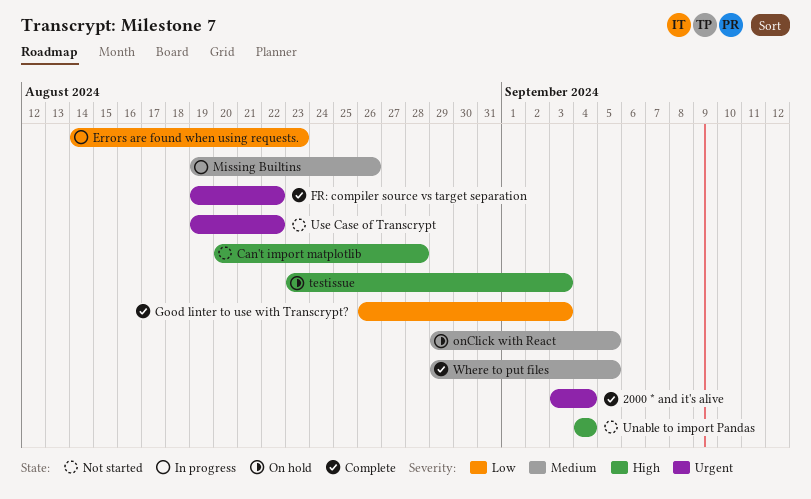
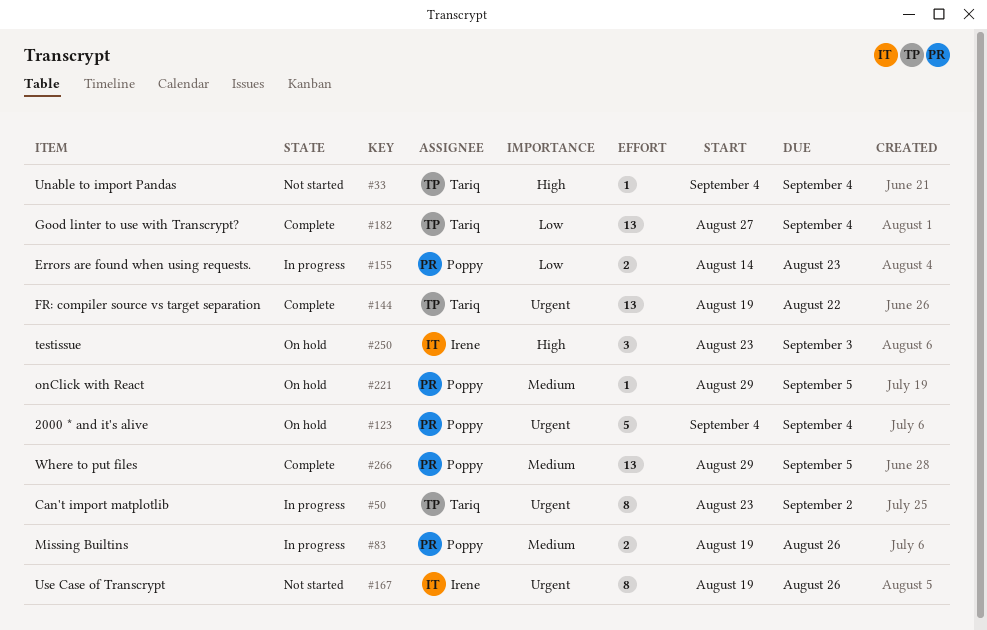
2000 * and it's alive, status: Complete -> On hold
2000 * and it's alive, start: Sep 3 -> Sep 4
Can't import matplotlib, status: Not started -> In progress
Can't import matplotlib, priority: High -> Urgent
Can't import matplotlib, start: Aug 20 -> Aug 23
Can't import matplotlib, due: Aug 28 -> Sep 2
Good linter to use with Transcrypt?, start: Aug 26 -> Aug 27
Good linter to use with Transcrypt?, due: Sep 3 -> Sep 4
Use Case of Transcrypt, due: Aug 22 -> Aug 26

